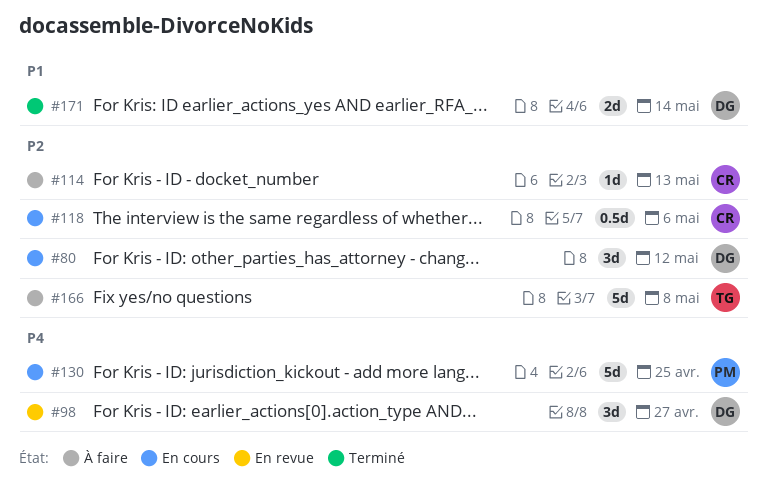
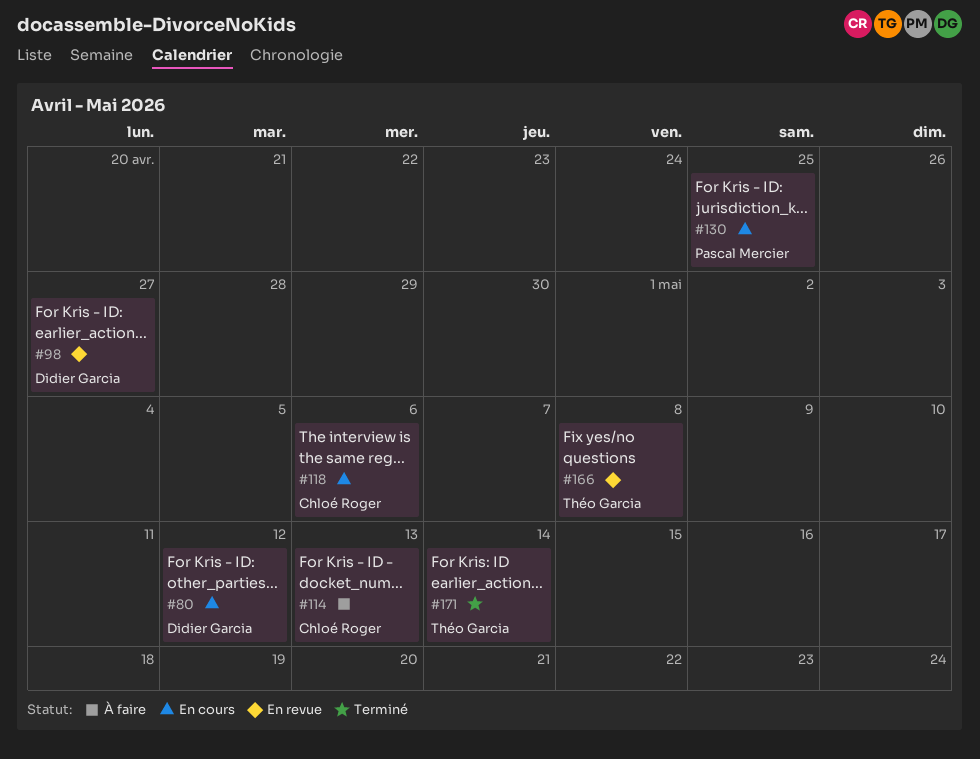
#166, status: À faire -> En revue
#171, owner: Didier Garcia -> Théo Garcia

